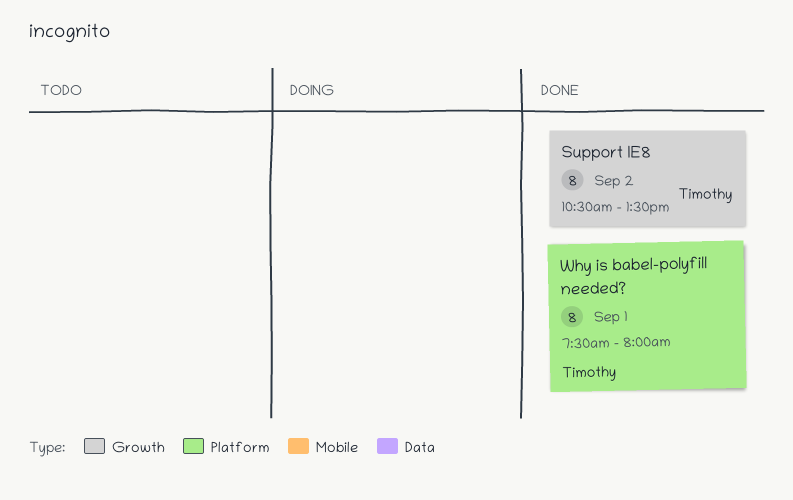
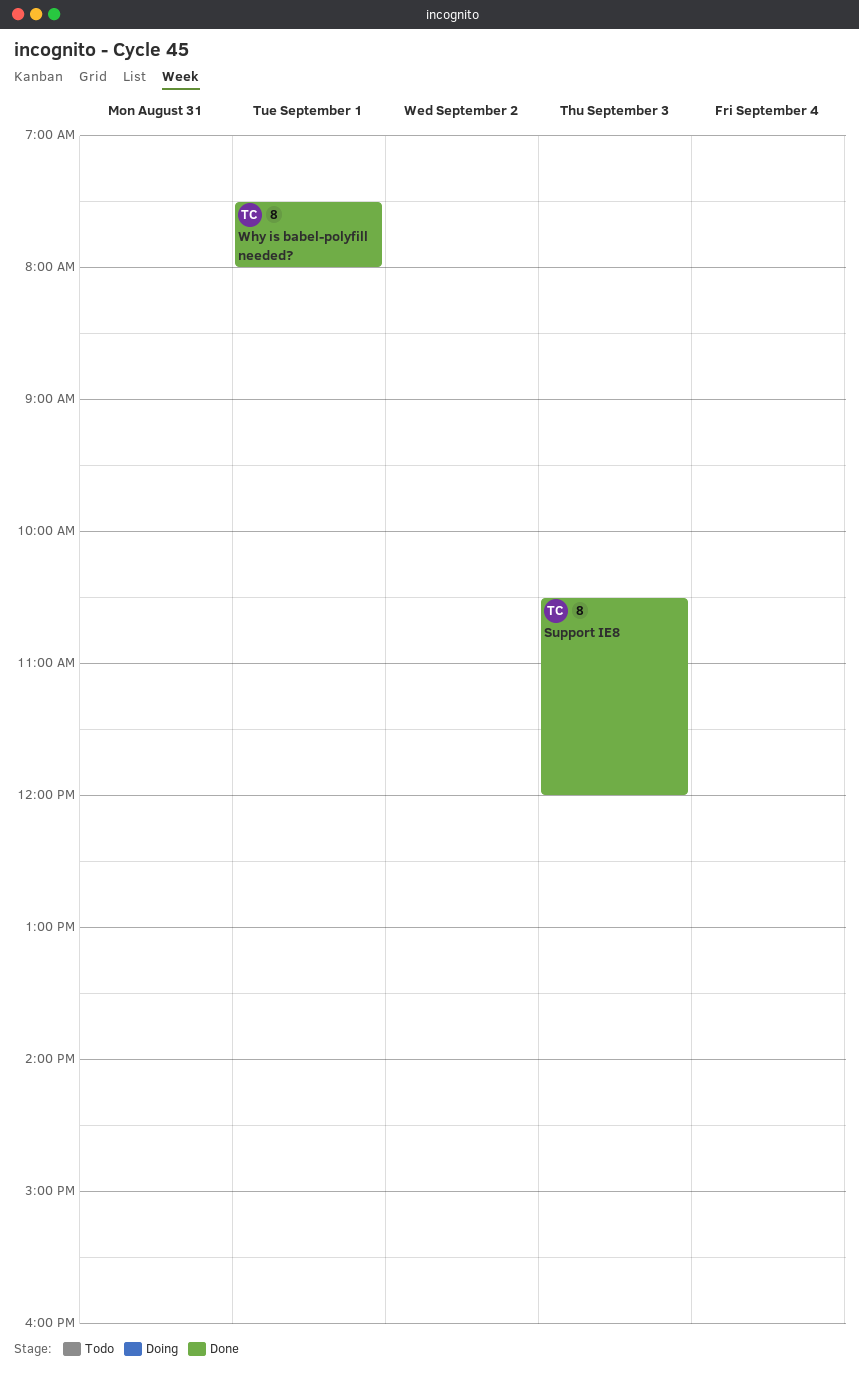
Support IE8, day: Sep 2 -> Sep 3
Support IE8, ends: 13:30 -> 12:00

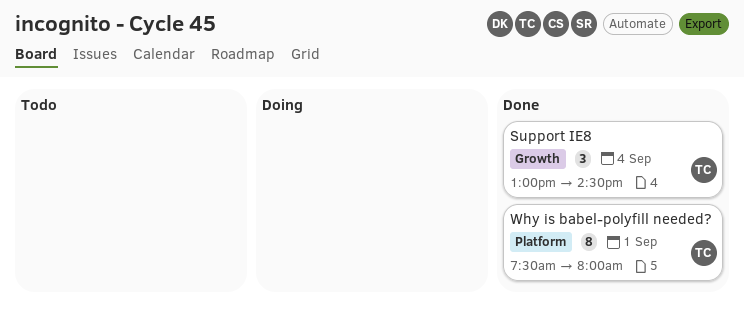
Support IE8, estimate: 8 -> 3
Support IE8, day: Sep 3 -> Sep 4
Support IE8, begins: 10:30 -> 13:00
Support IE8, ends: 12:00 -> 14:30

